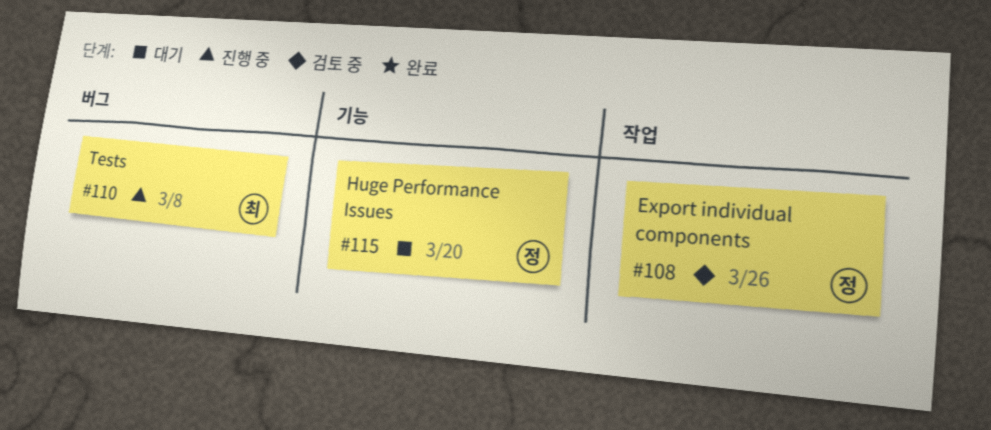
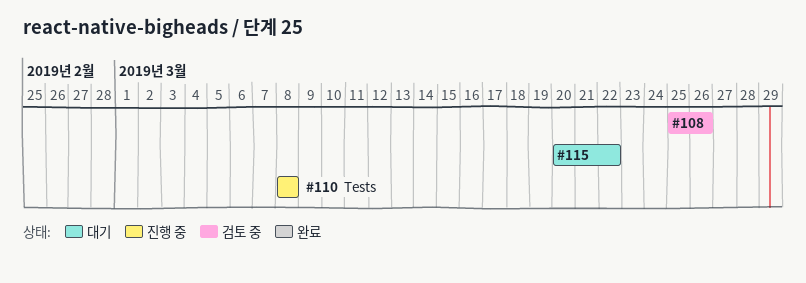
#115, due: Mar 20 -> Mar 22

